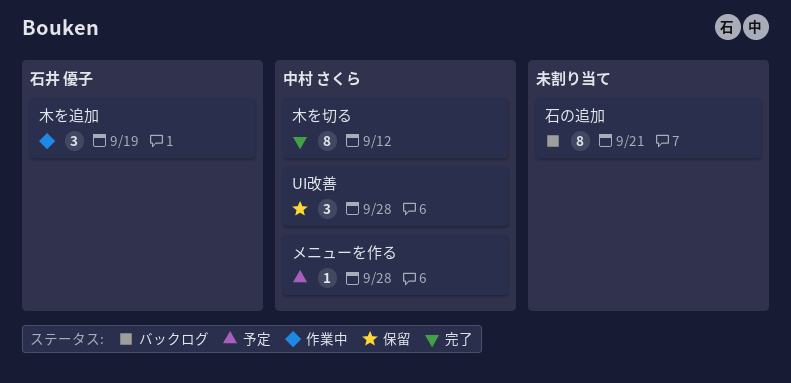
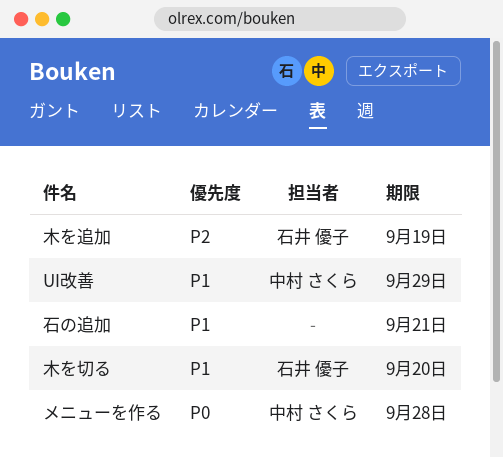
UI改善, due: Sep 28 -> Sep 29
木を切る, owner: 中村 さくら -> 石井 優子
木を切る, due: Sep 12 -> Sep 20

